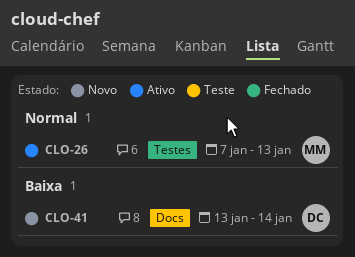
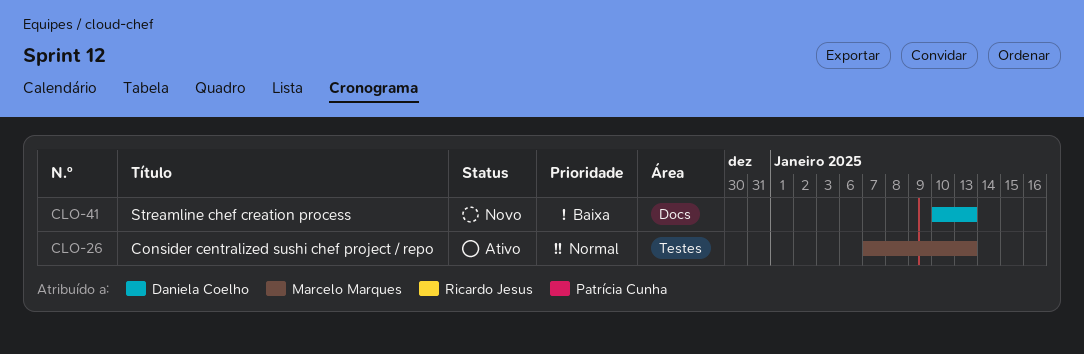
CLO-41, start: Jan 13 -> Jan 10
CLO-41, due: Jan 14 -> Jan 13

